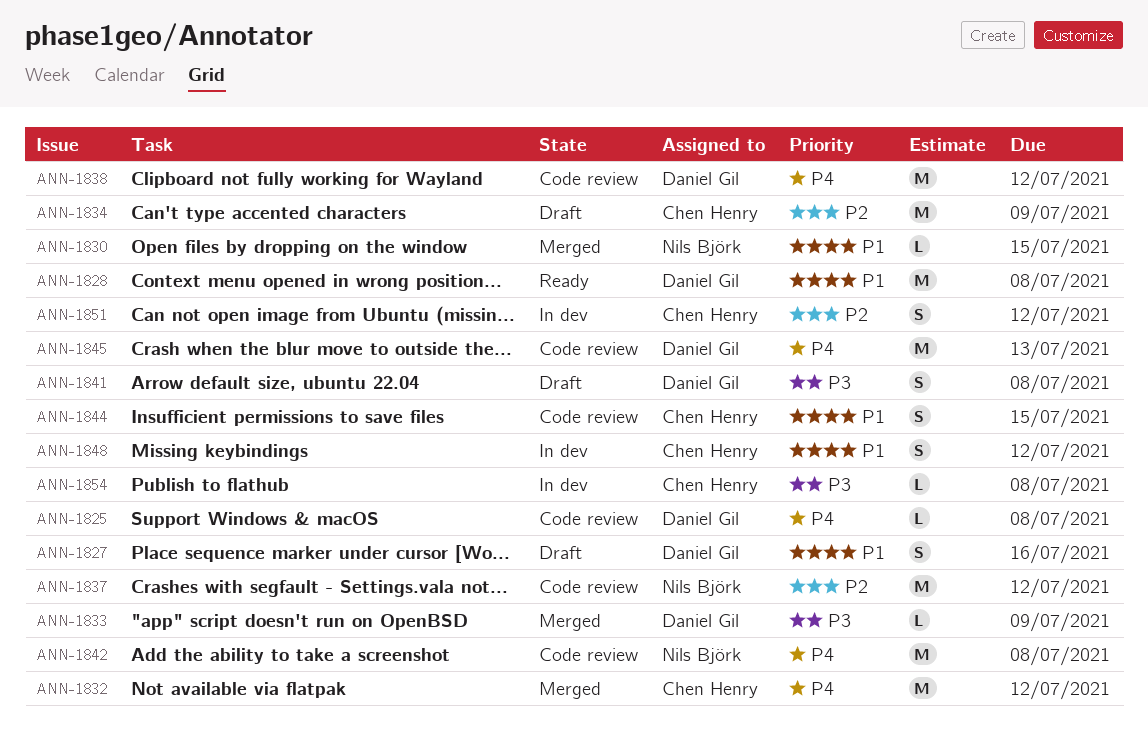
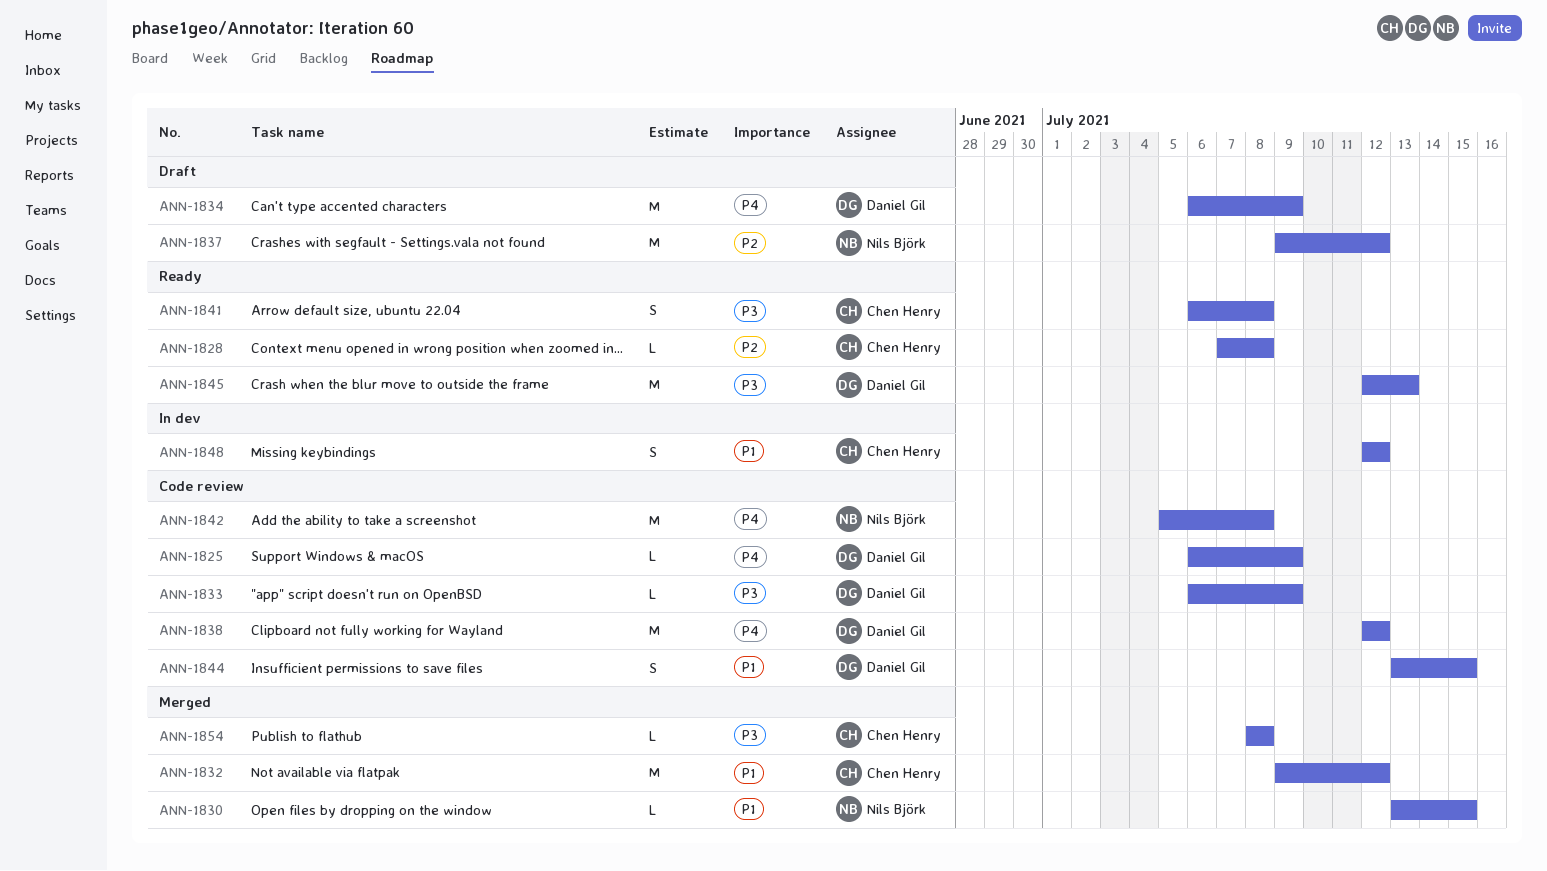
ANN-1825, due: Jul 8 -> Jul 9
ANN-1827: present -> none
ANN-1828, owner: Daniel Gil -> Chen Henry
ANN-1828, priority: P1 -> P2
ANN-1828, estimate: M -> L
ANN-1832, priority: P4 -> P1
ANN-1833, status: Merged -> Code review
ANN-1834, owner: Chen Henry -> Daniel Gil
ANN-1834, priority: P2 -> P4
ANN-1837, status: Code review -> Draft
ANN-1841, status: Draft -> Ready
ANN-1841, owner: Daniel Gil -> Chen Henry
ANN-1844, owner: Chen Henry -> Daniel Gil
ANN-1845, status: Code review -> Ready
ANN-1845, priority: P4 -> P3
ANN-1851: present -> none
ANN-1854, status: In dev -> Merged

